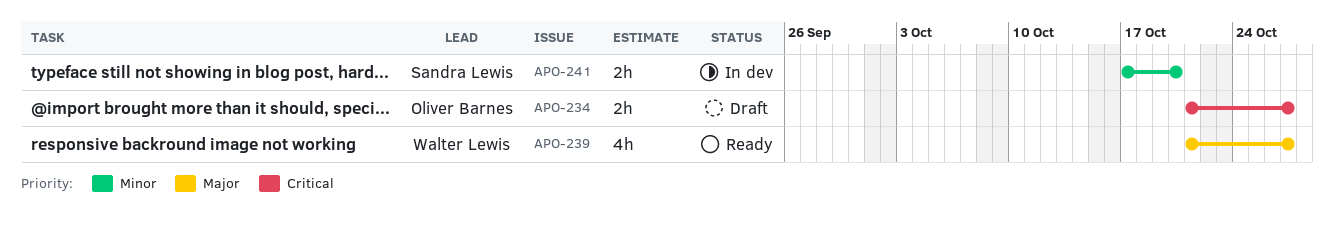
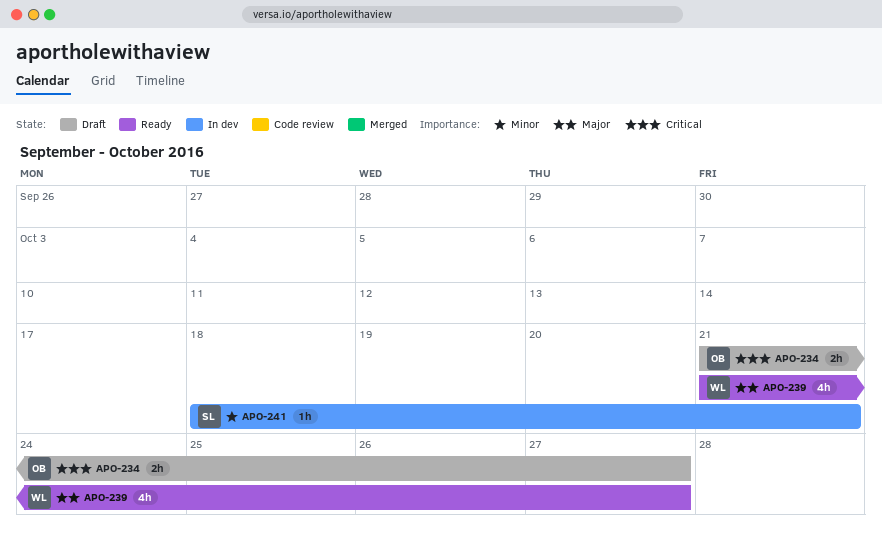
APO-241, estimate: 2h -> 1h
APO-241, start: Oct 17 -> Oct 18
APO-241, due: Oct 20 -> Oct 21

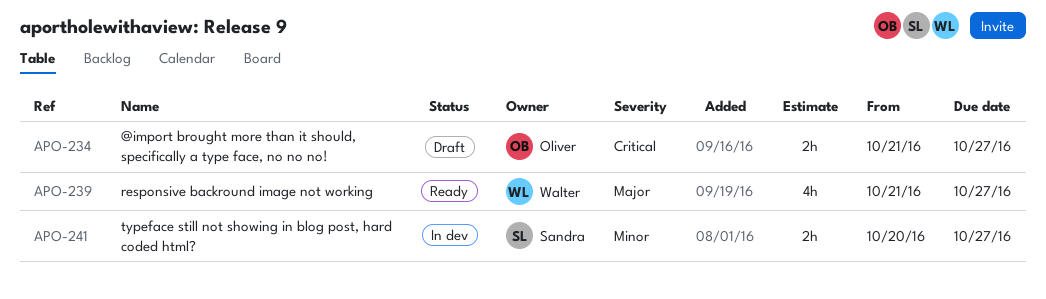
APO-241, estimate: 1h -> 2h
APO-241, start: Oct 18 -> Oct 20
APO-241, due: Oct 21 -> Oct 27

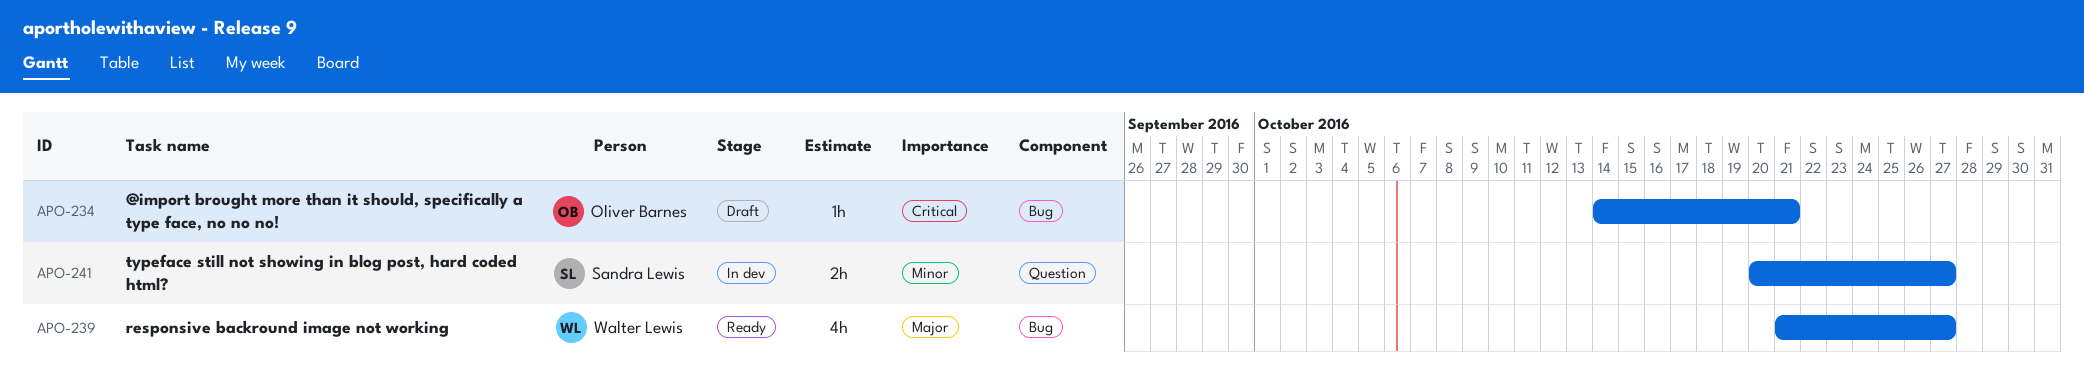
APO-234, estimate: 2h -> 1h
APO-234, start: Oct 21 -> Oct 14
APO-234, due: Oct 27 -> Oct 21

